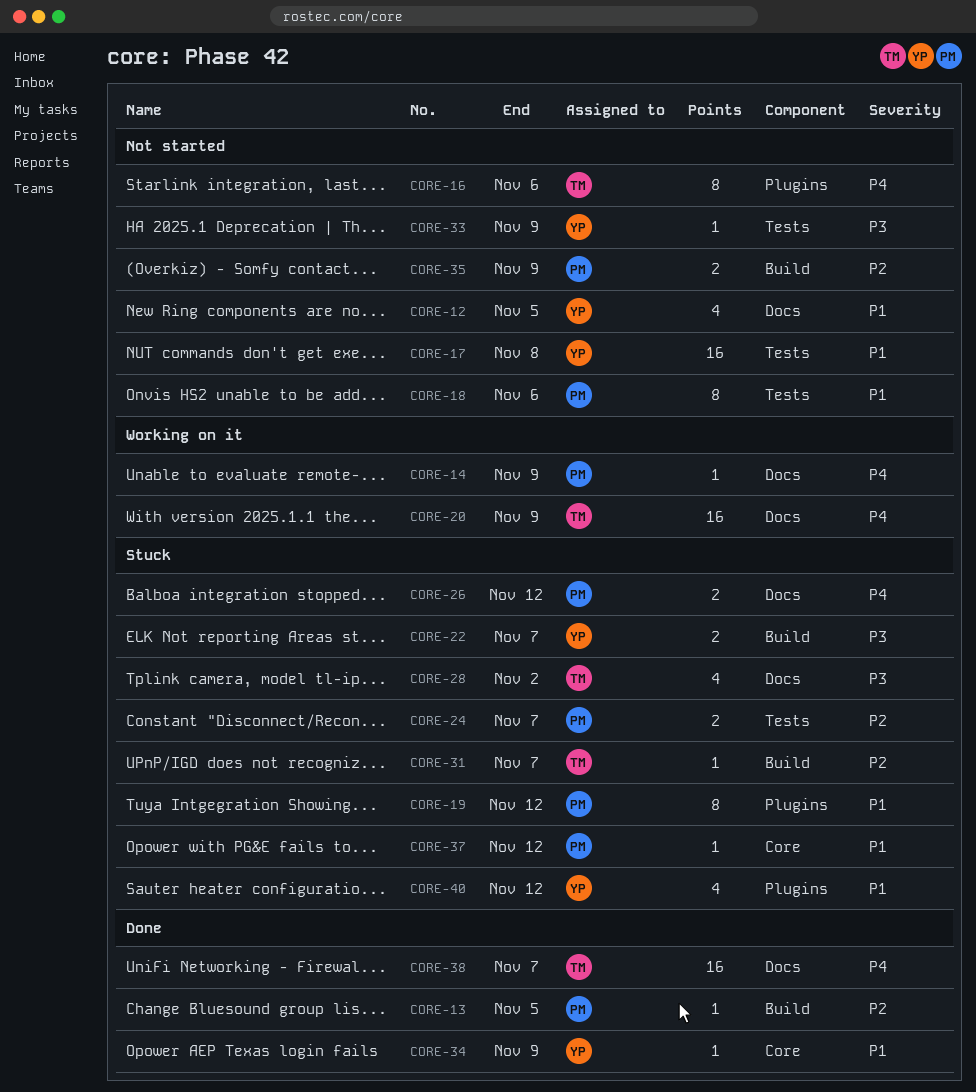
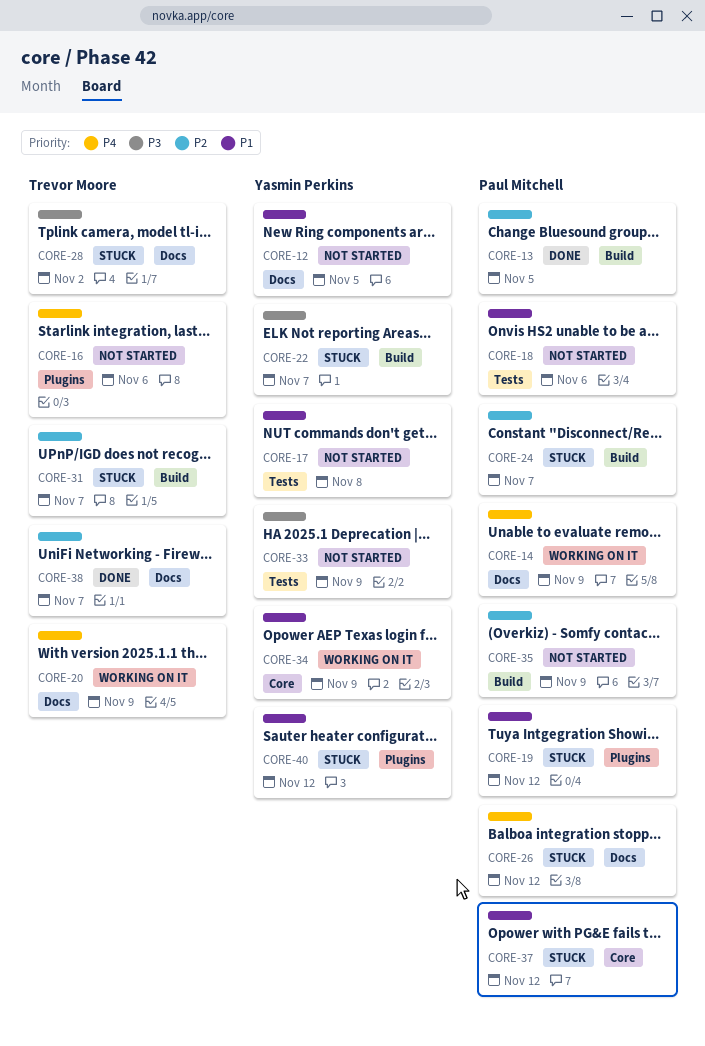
CORE-24, label: Tests -> Build
CORE-34, status: Done -> Working on it
CORE-38, priority: P4 -> P2

